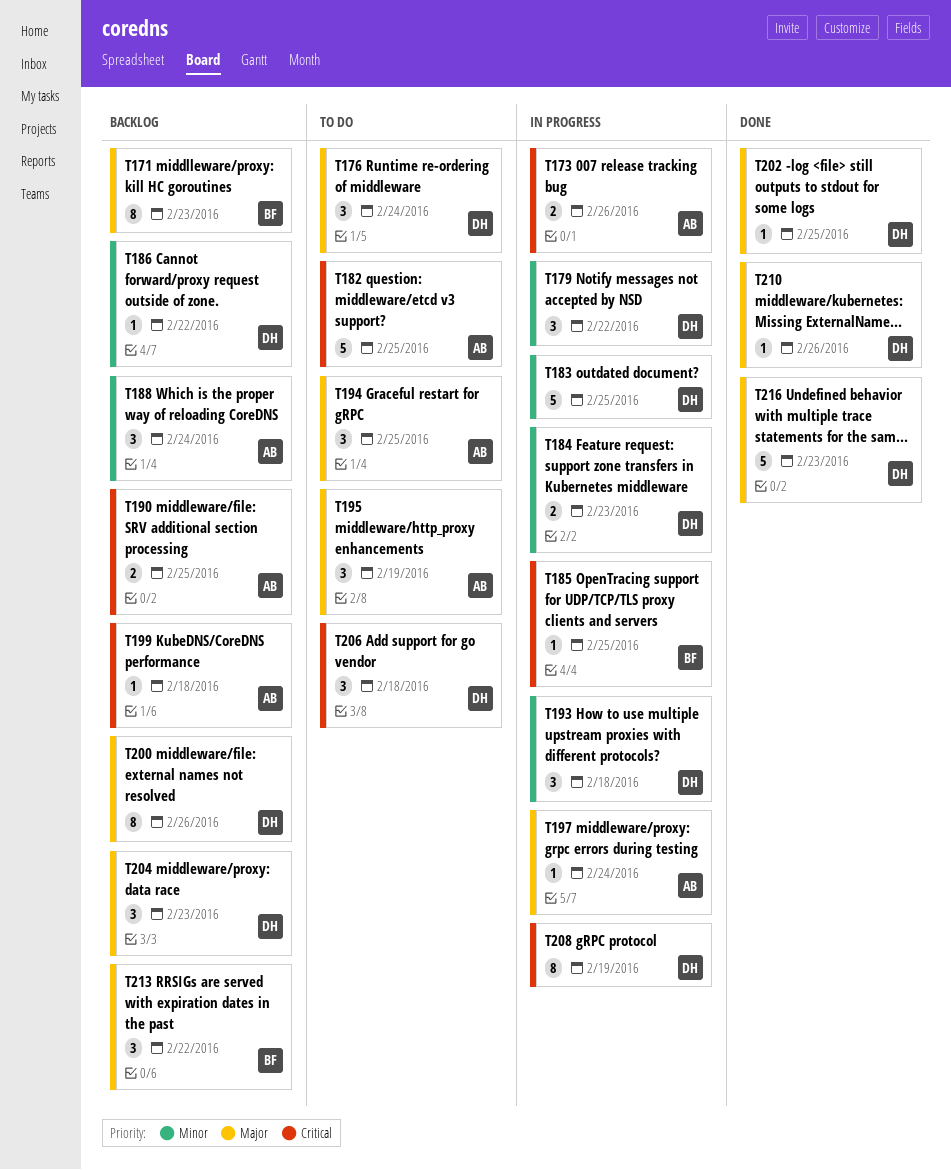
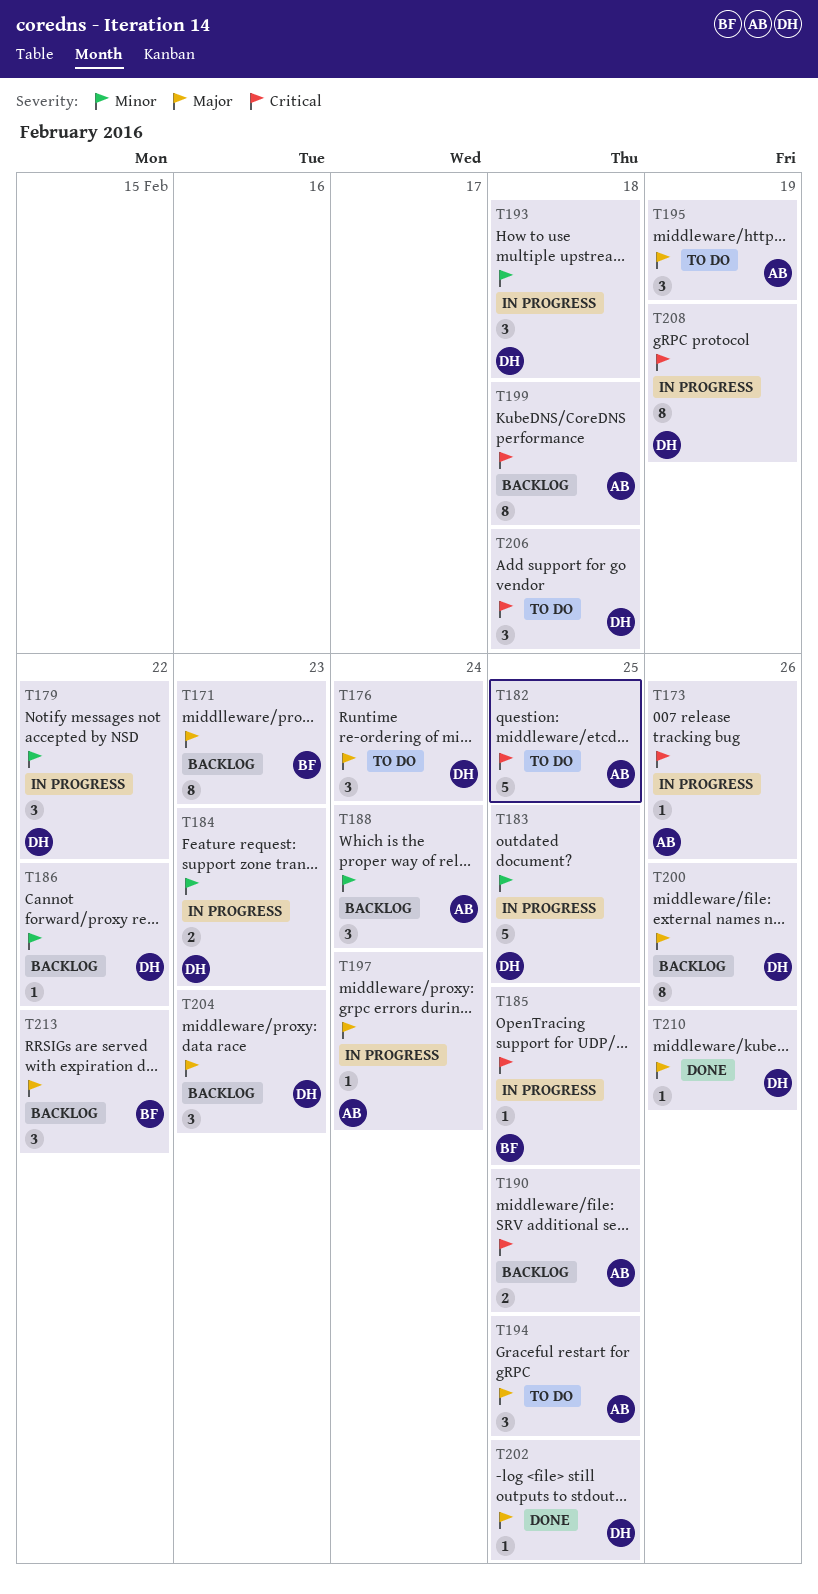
T173, estimate: 2 -> 1
T199, estimate: 1 -> 8
T216: present -> none

